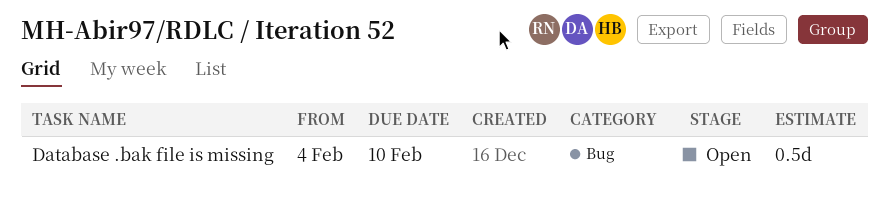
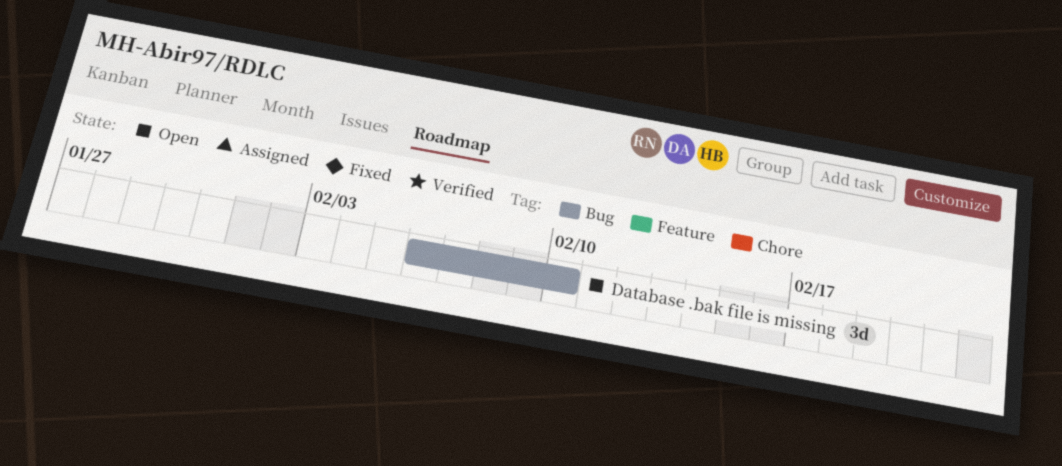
Database .bak file is missing, estimate: 0.5d -> 3d
Database .bak file is missing, start: Feb 4 -> Feb 6

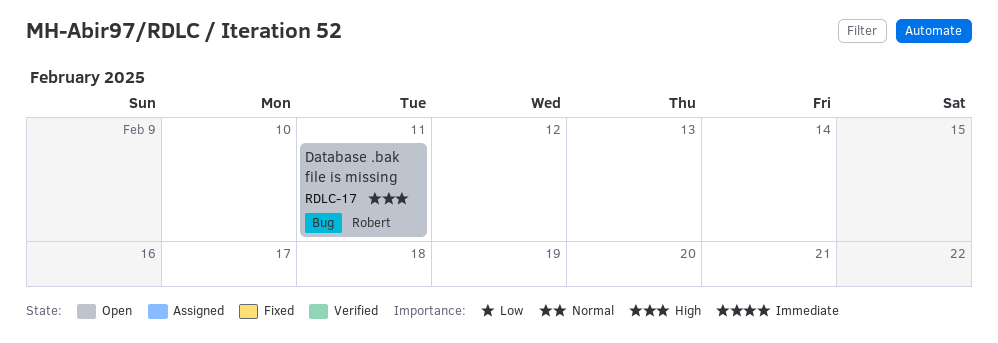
Database .bak file is missing, due: Feb 10 -> Feb 11

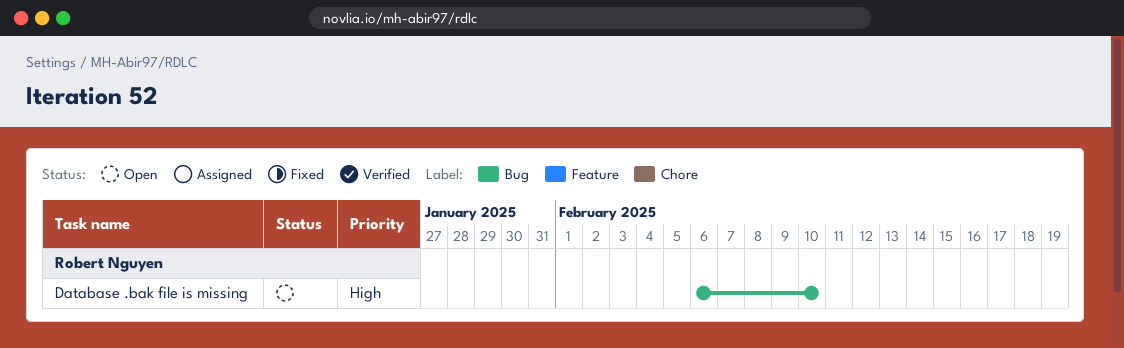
Database .bak file is missing, due: Feb 11 -> Feb 10

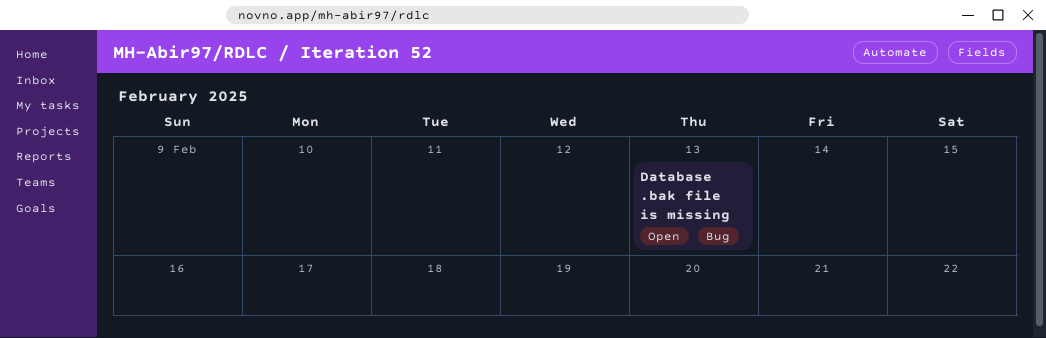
Database .bak file is missing, due: Feb 10 -> Feb 13

